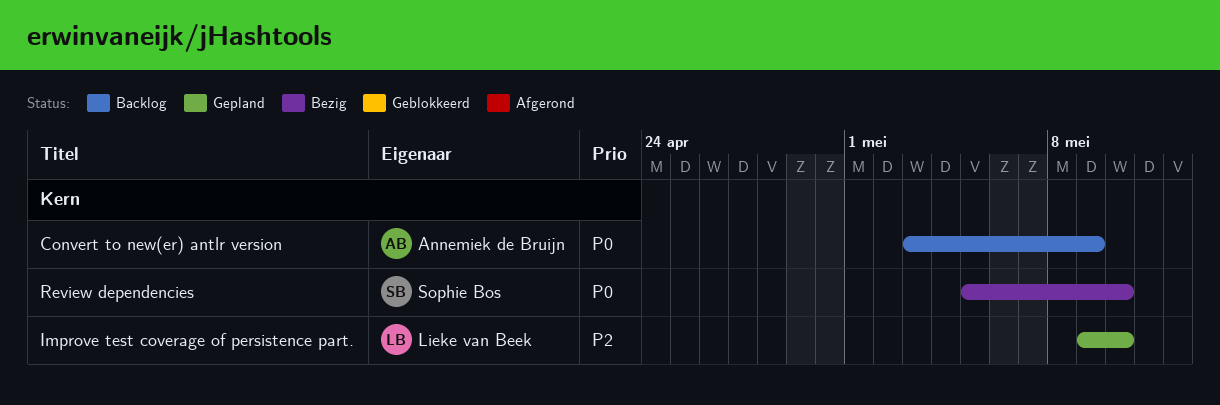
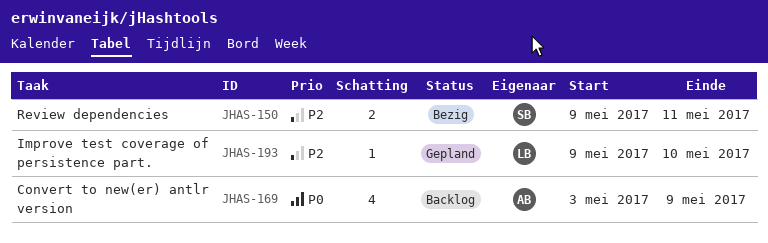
Review dependencies, priority: P0 -> P2
Review dependencies, start: May 5 -> May 9
Review dependencies, due: May 10 -> May 11

